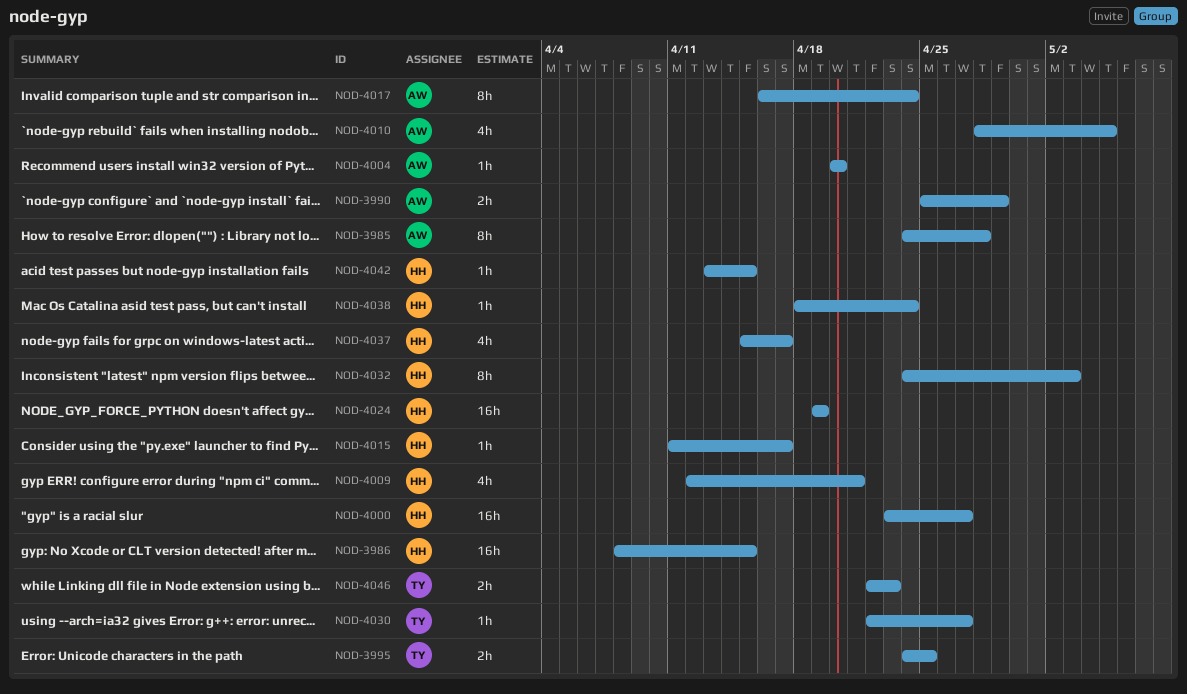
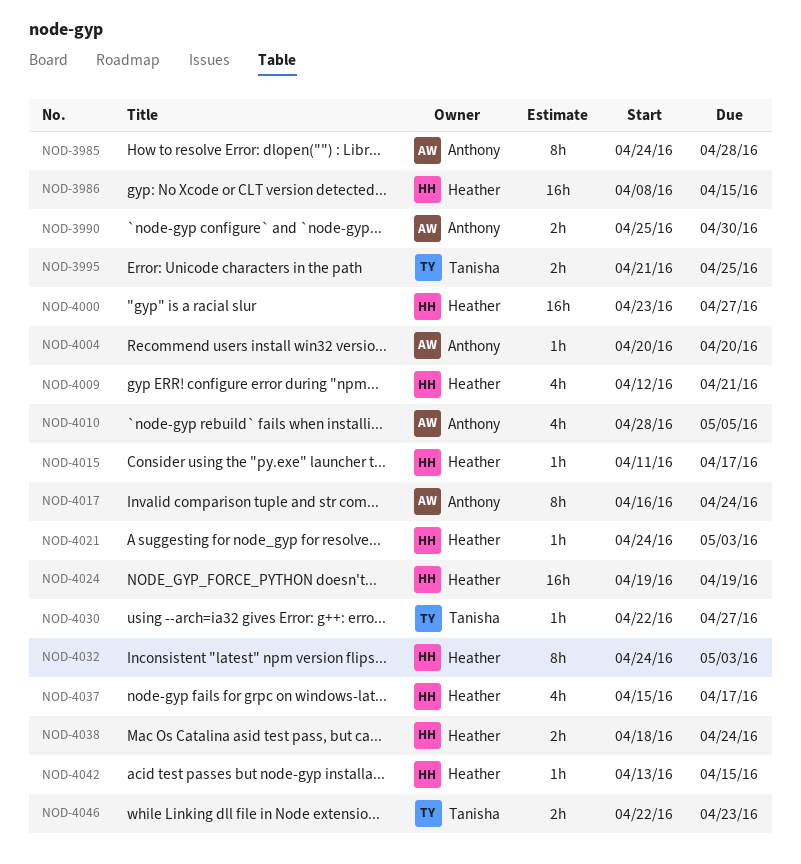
NOD-3990, due: Apr 29 -> Apr 30
NOD-3995, start: Apr 24 -> Apr 21
NOD-4021: none -> present
NOD-4038, estimate: 1h -> 2h

